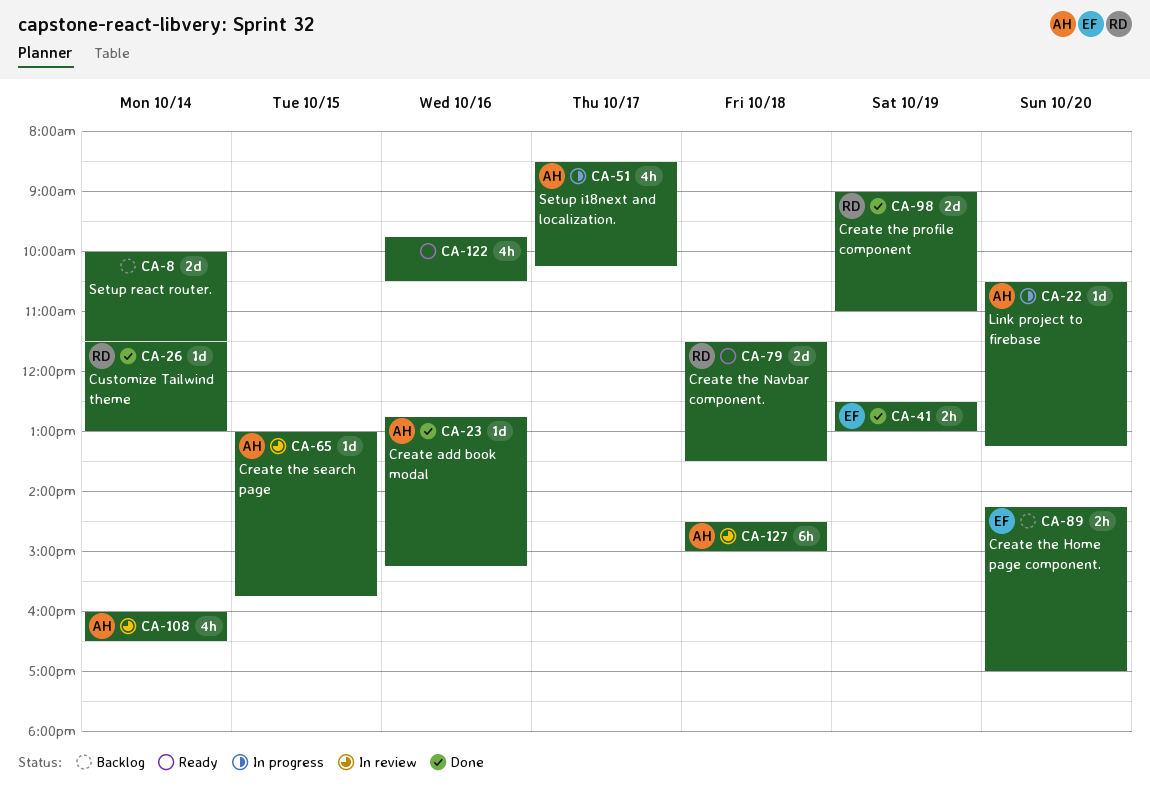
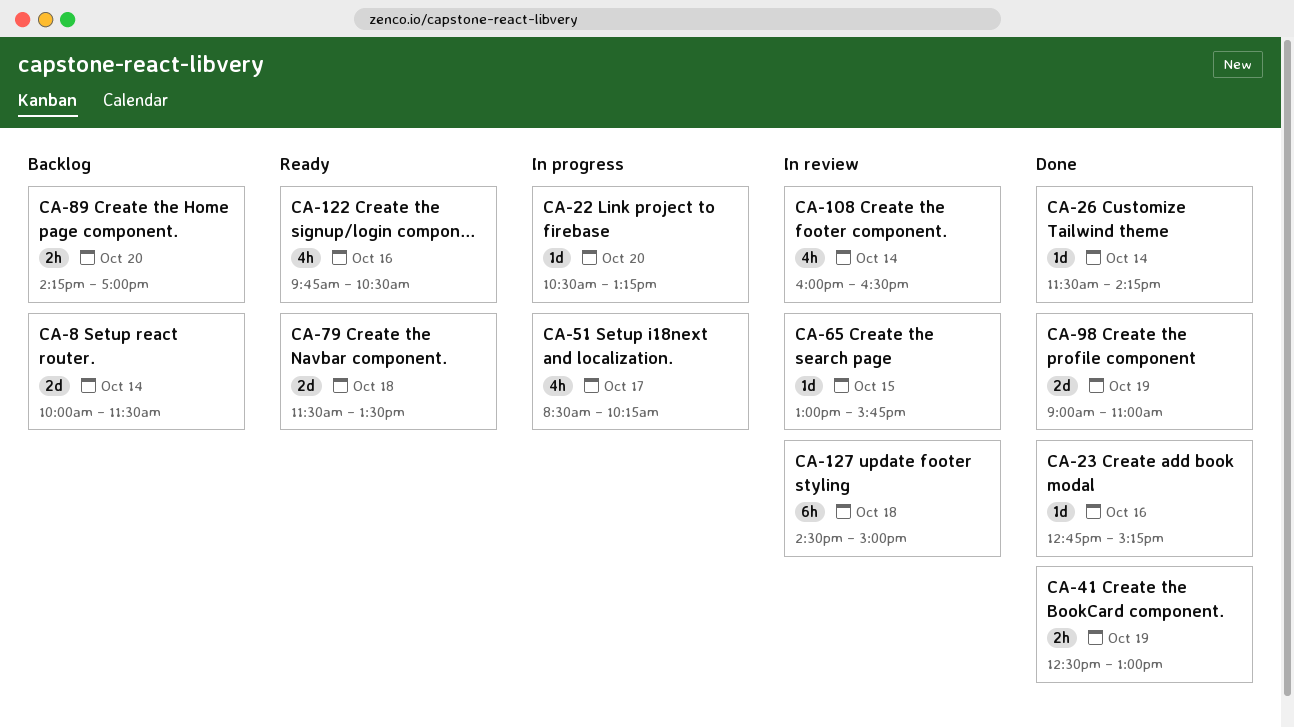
CA-26, ends: 13:00 -> 14:15

